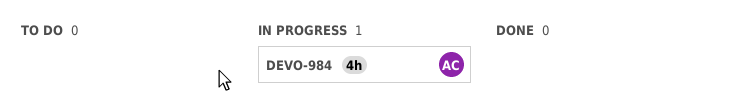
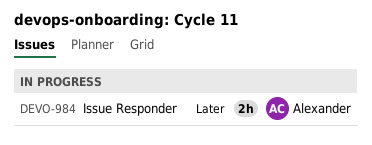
DEVO-984, estimate: 4h -> 2h

